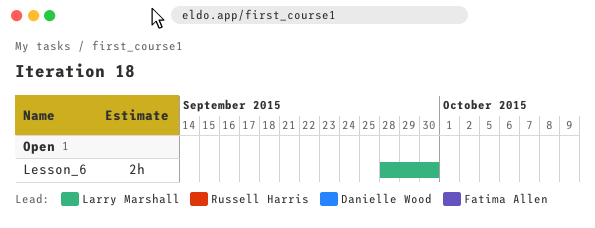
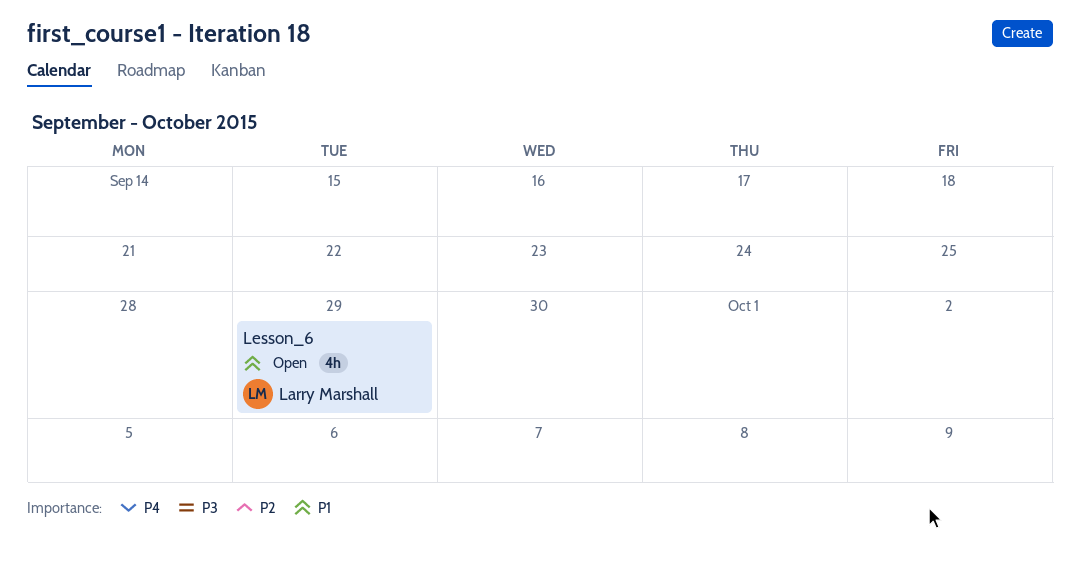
Lesson_6, estimate: 2h -> 4h
Lesson_6, due: Sep 30 -> Sep 29

